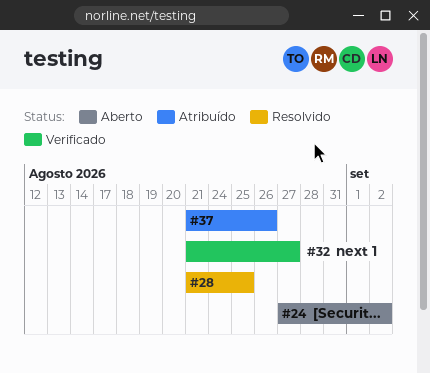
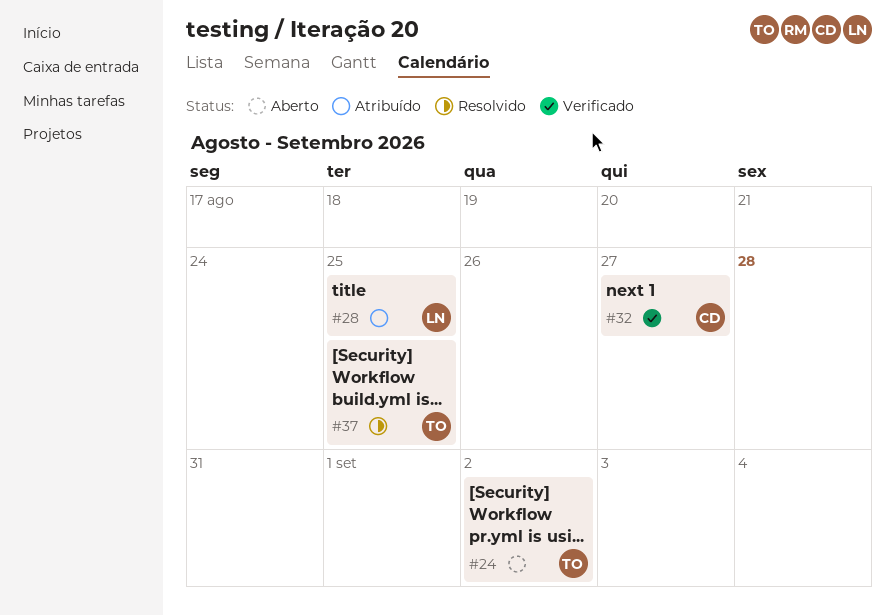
#28, status: Resolvido -> Atribuído
#37, status: Atribuído -> Resolvido
#37, due: Aug 26 -> Aug 25

